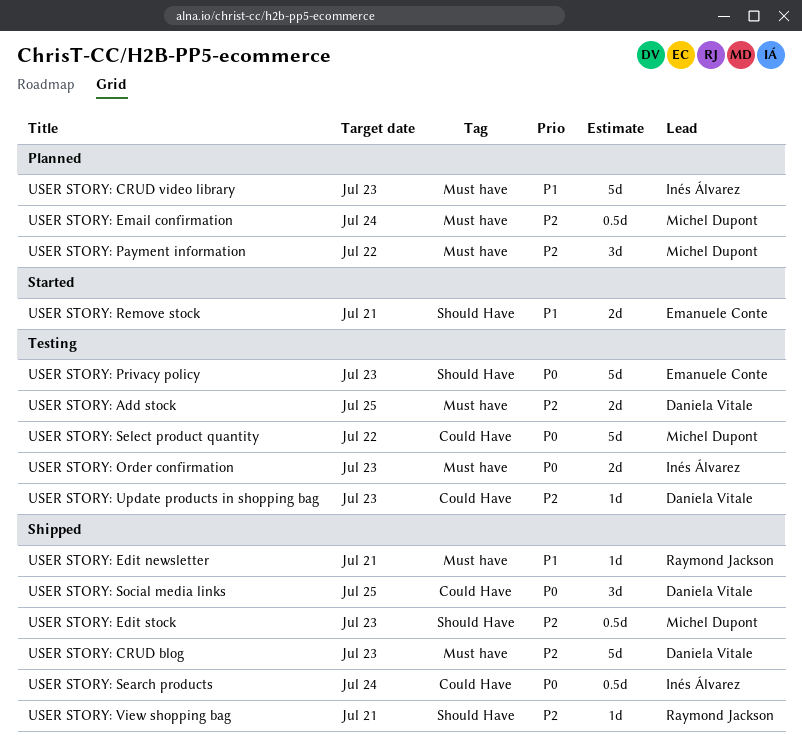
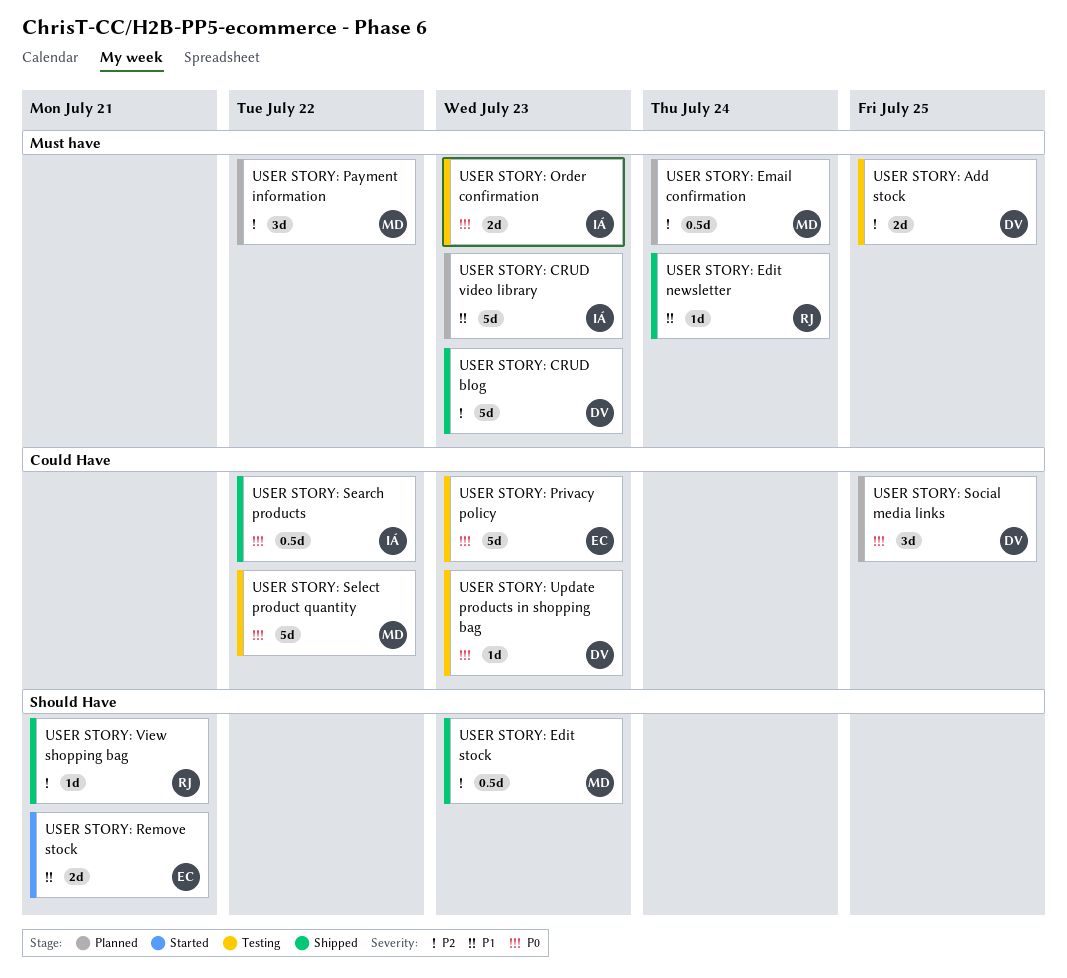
USER STORY: Edit newsletter, due: Jul 21 -> Jul 24
USER STORY: Privacy policy, label: Should Have -> Could Have
USER STORY: Search products, due: Jul 24 -> Jul 22
USER STORY: Social media links, status: Shipped -> Planned
USER STORY: Update products in shopping bag, priority: P2 -> P0

